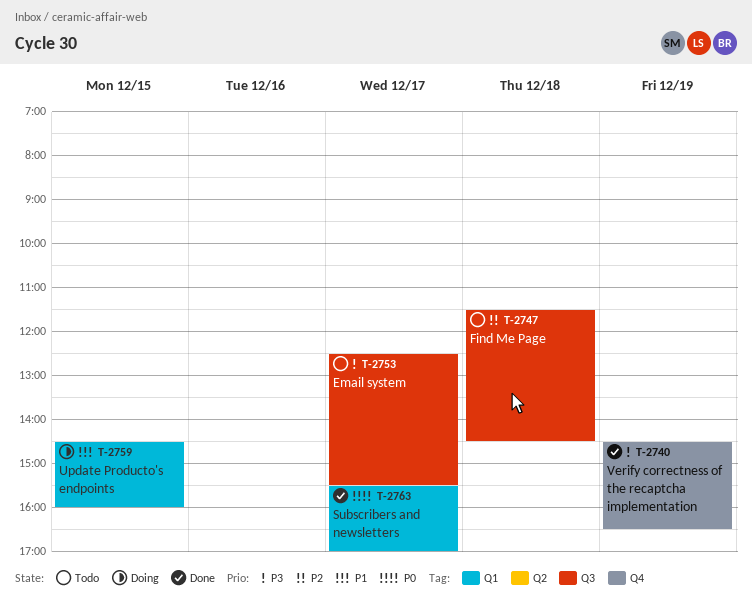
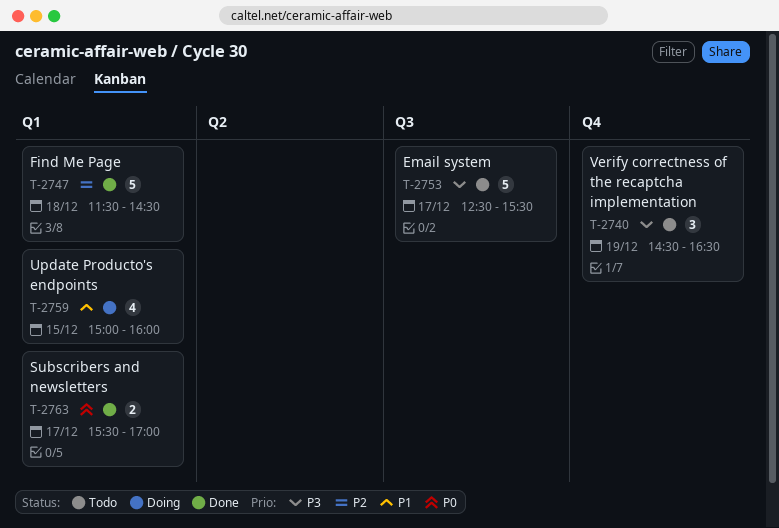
T-2740, status: Done -> Todo
T-2747, status: Todo -> Done
T-2747, label: Q3 -> Q1
T-2759, begins: 14:30 -> 15:00

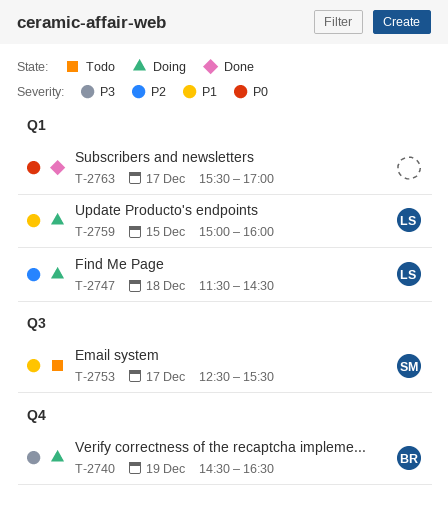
T-2740, status: Todo -> Doing
T-2747, status: Done -> Doing
T-2753, priority: P3 -> P1

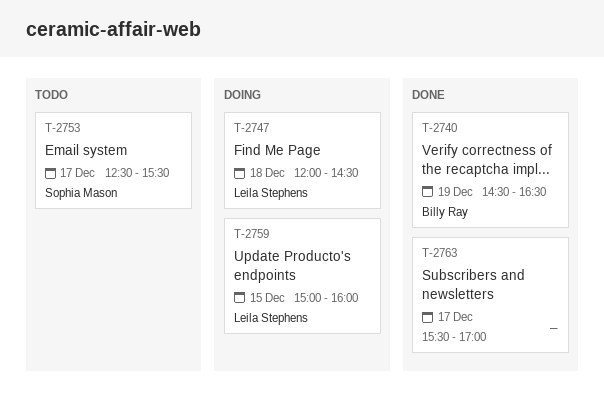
T-2740, status: Doing -> Done
T-2747, begins: 11:30 -> 12:00

